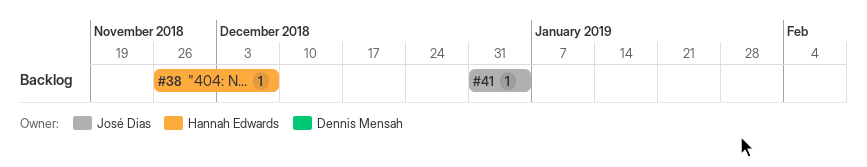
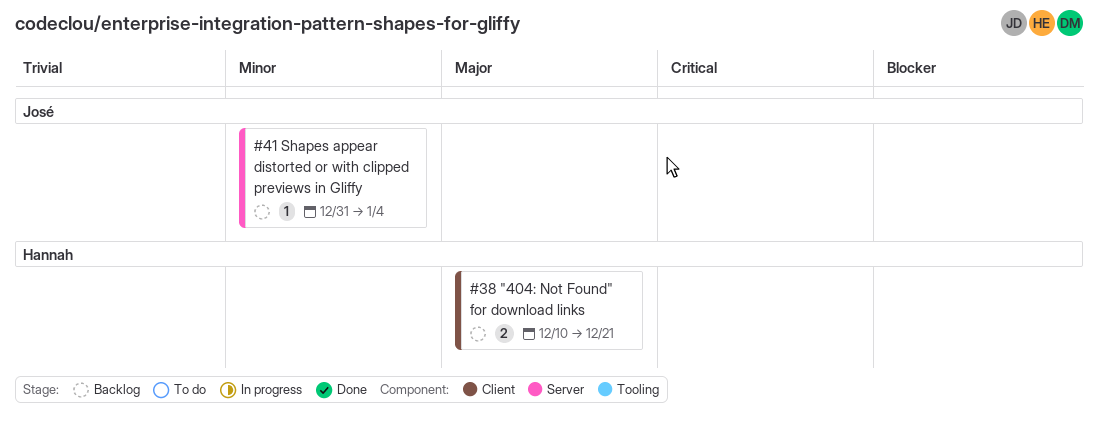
#38, estimate: 1 -> 2
#38, start: Nov 26 -> Dec 10
#38, due: Dec 7 -> Dec 21

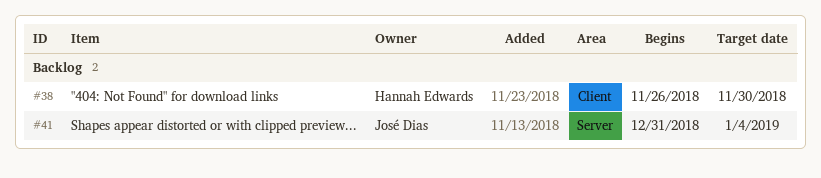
#38, start: Dec 10 -> Nov 26
#38, due: Dec 21 -> Nov 30

